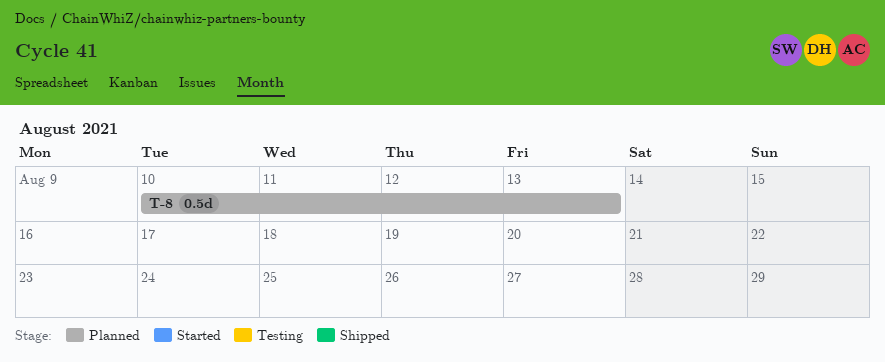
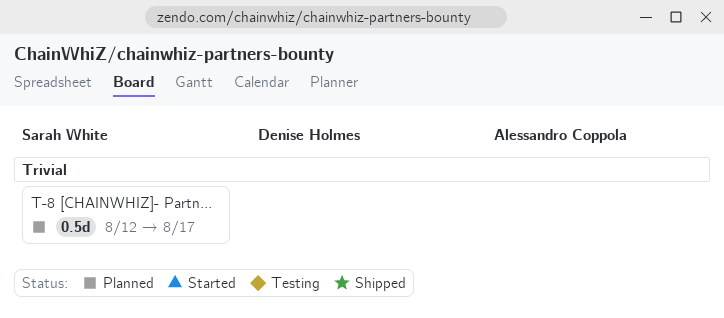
T-8, start: Aug 10 -> Aug 12
T-8, due: Aug 13 -> Aug 17

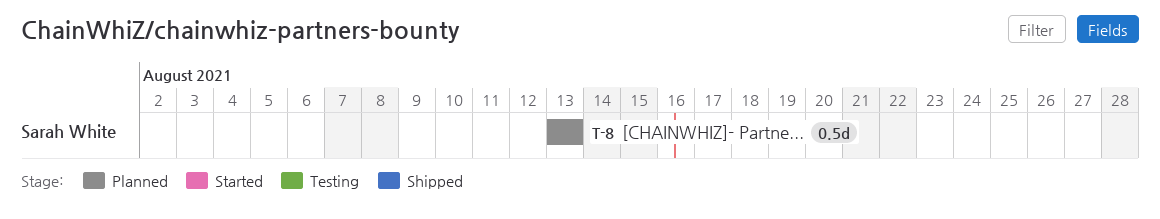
T-8, start: Aug 12 -> Aug 13
T-8, due: Aug 17 -> Aug 13

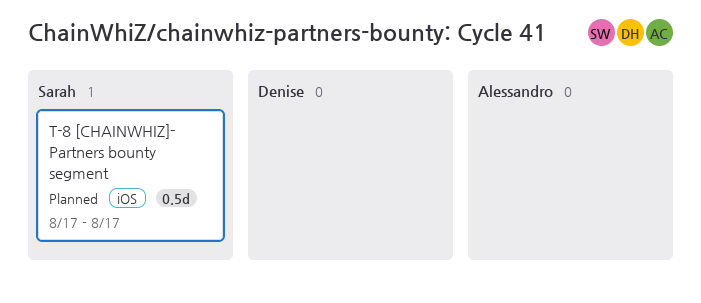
T-8, start: Aug 13 -> Aug 17
T-8, due: Aug 13 -> Aug 17

